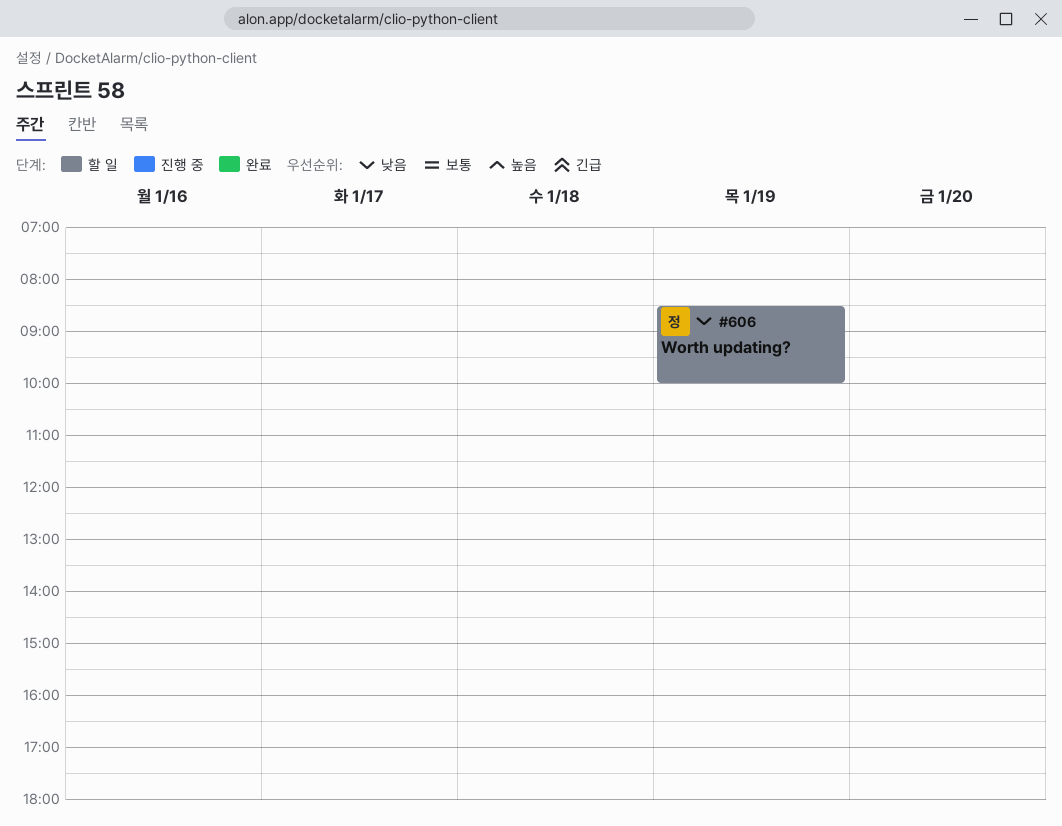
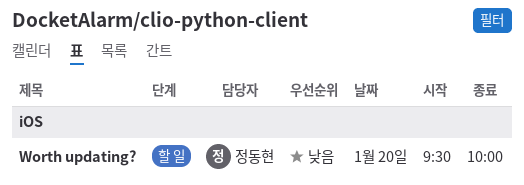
Worth updating?, day: Jan 19 -> Jan 20
Worth updating?, begins: 08:30 -> 09:30

